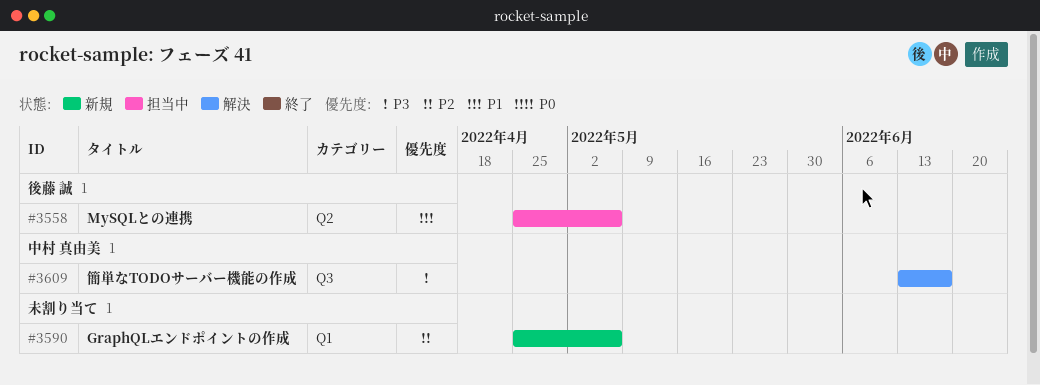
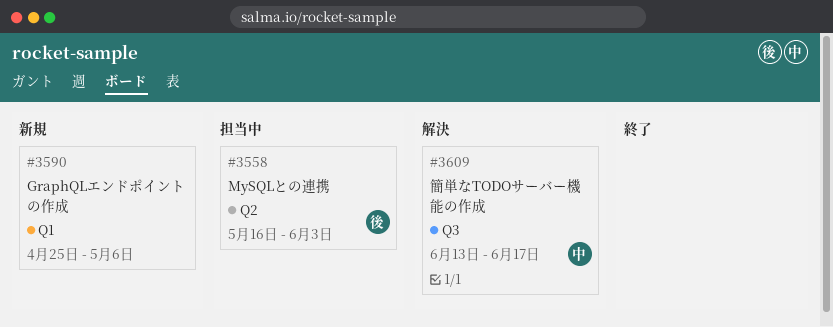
#3558, start: Apr 25 -> May 16
#3558, due: May 6 -> Jun 3

